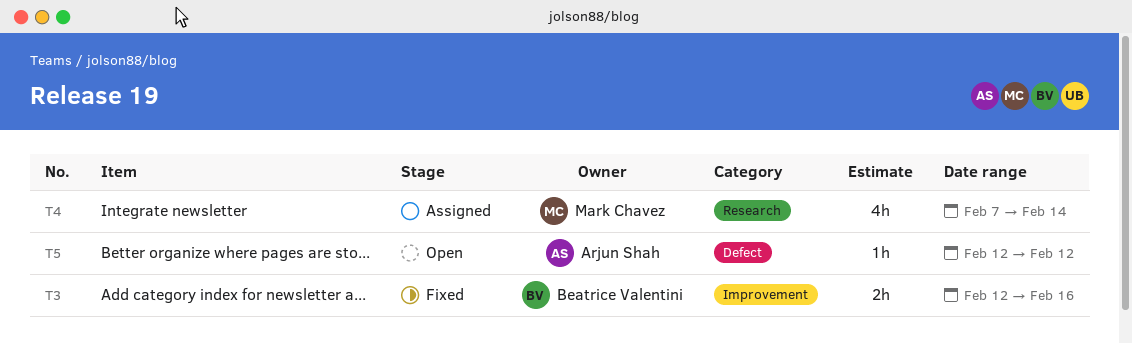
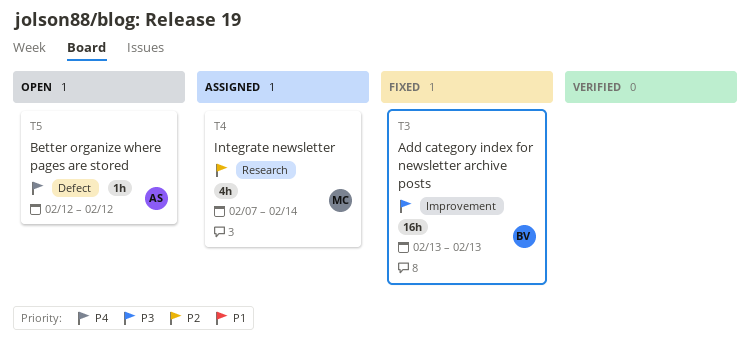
T3, estimate: 2h -> 16h
T3, start: Feb 12 -> Feb 13
T3, due: Feb 16 -> Feb 13

